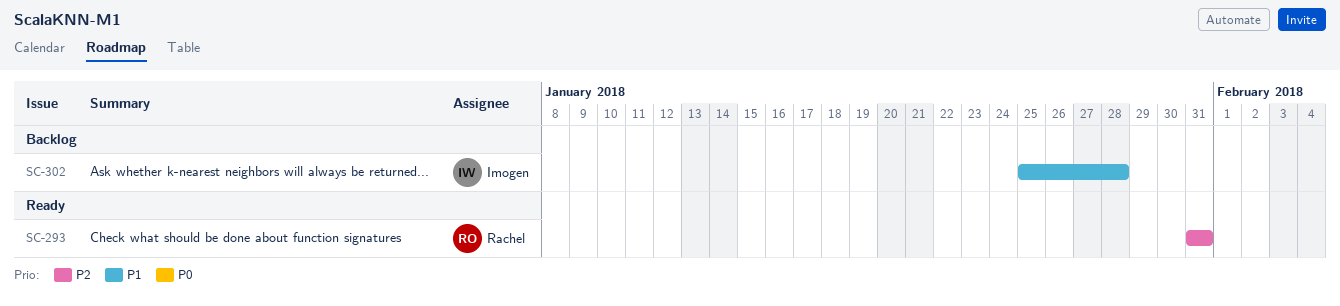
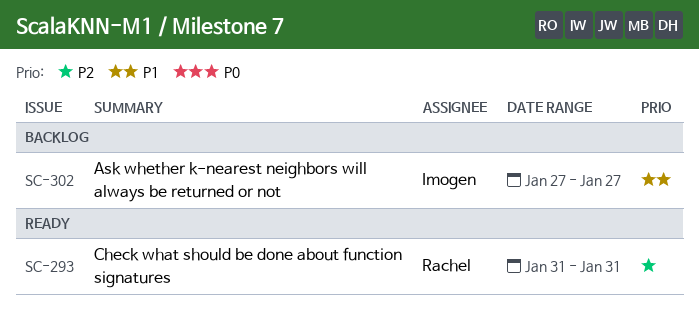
SC-302, start: Jan 25 -> Jan 27
SC-302, due: Jan 28 -> Jan 27

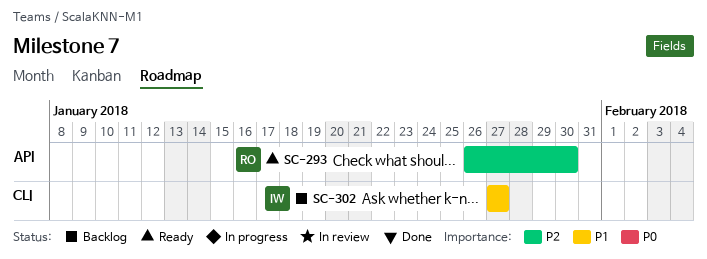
SC-293, start: Jan 31 -> Jan 26
SC-293, due: Jan 31 -> Jan 30

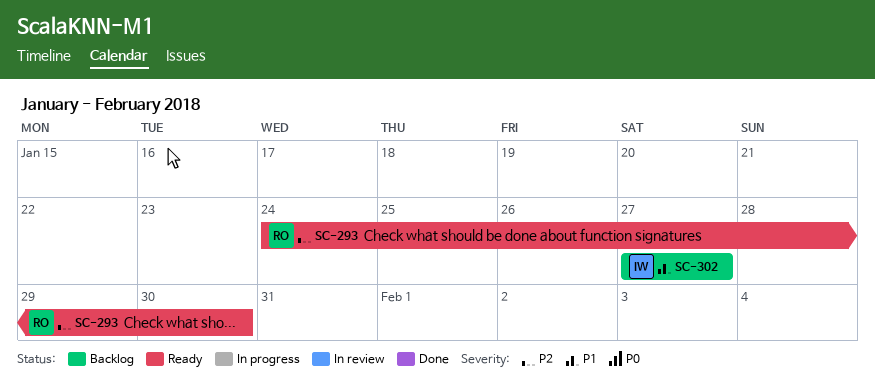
SC-293, start: Jan 26 -> Jan 24

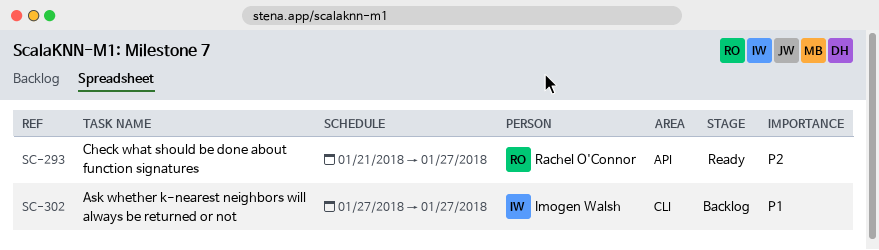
SC-293, start: Jan 24 -> Jan 21
SC-293, due: Jan 30 -> Jan 27

